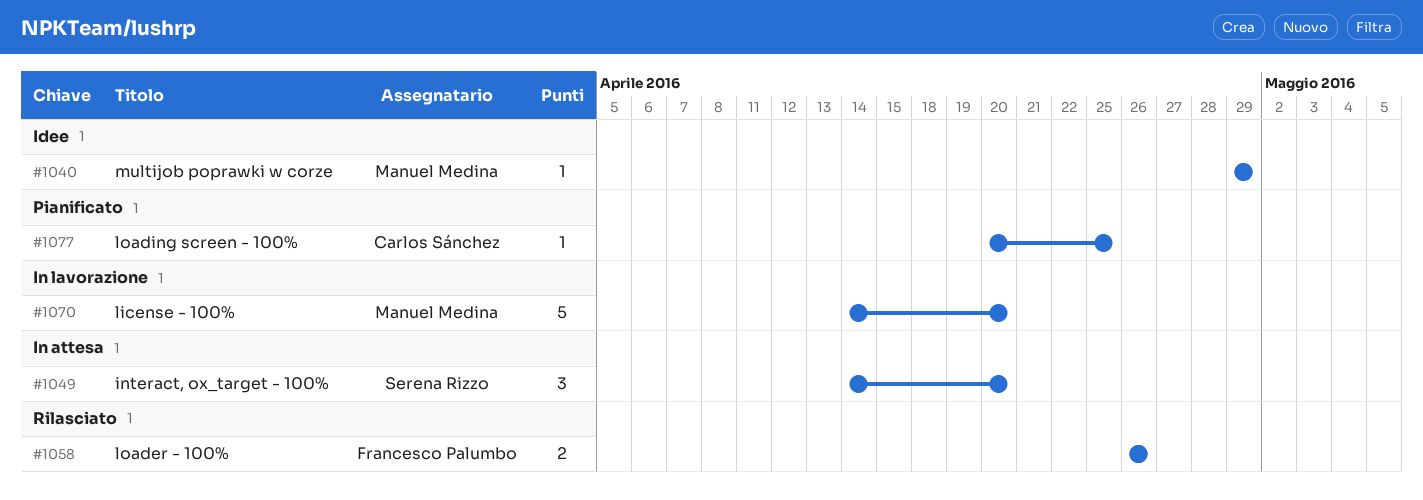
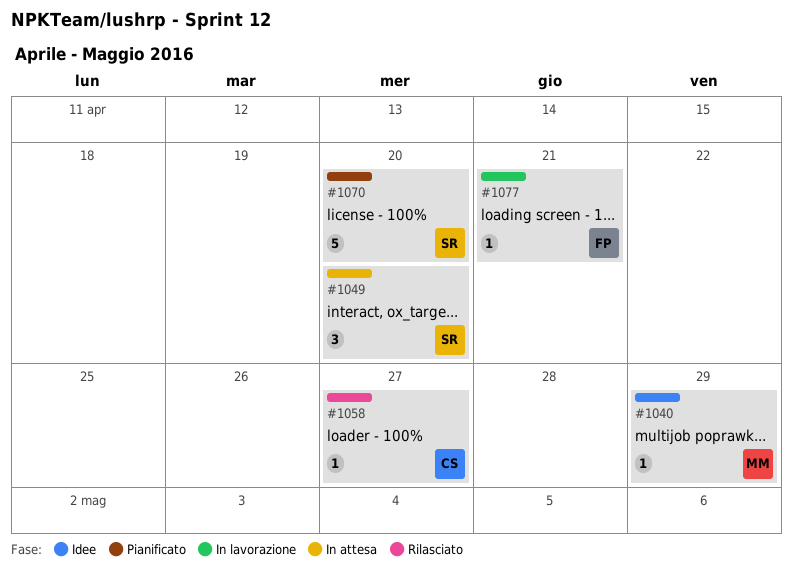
#1058, owner: Francesco Palumbo -> Carlos Sánchez
#1058, estimate: 2 -> 1
#1058, due: Apr 26 -> Apr 27
#1070, status: In lavorazione -> Pianificato
#1070, owner: Manuel Medina -> Serena Rizzo
#1077, status: Pianificato -> In lavorazione
#1077, owner: Carlos Sánchez -> Francesco Palumbo
#1077, due: Apr 25 -> Apr 21

